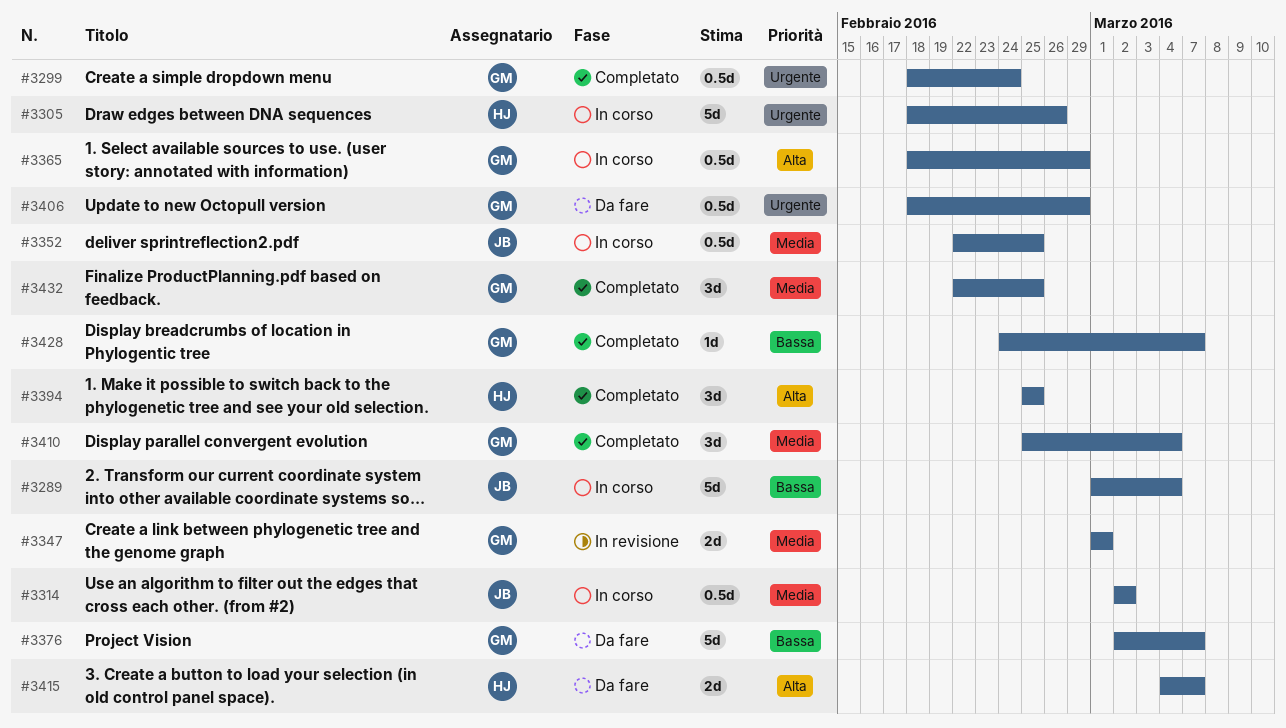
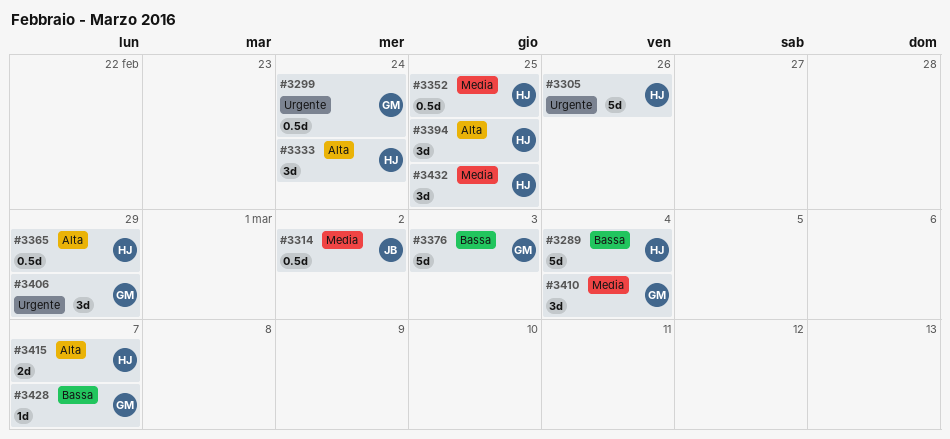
#3289, owner: JB -> HJ
#3333: none -> present
#3347: present -> none
#3352, owner: JB -> HJ
#3365, owner: GM -> HJ
#3376, due: Mar 7 -> Mar 3
#3406, estimate: 0.5d -> 3d
#3432, owner: GM -> HJ

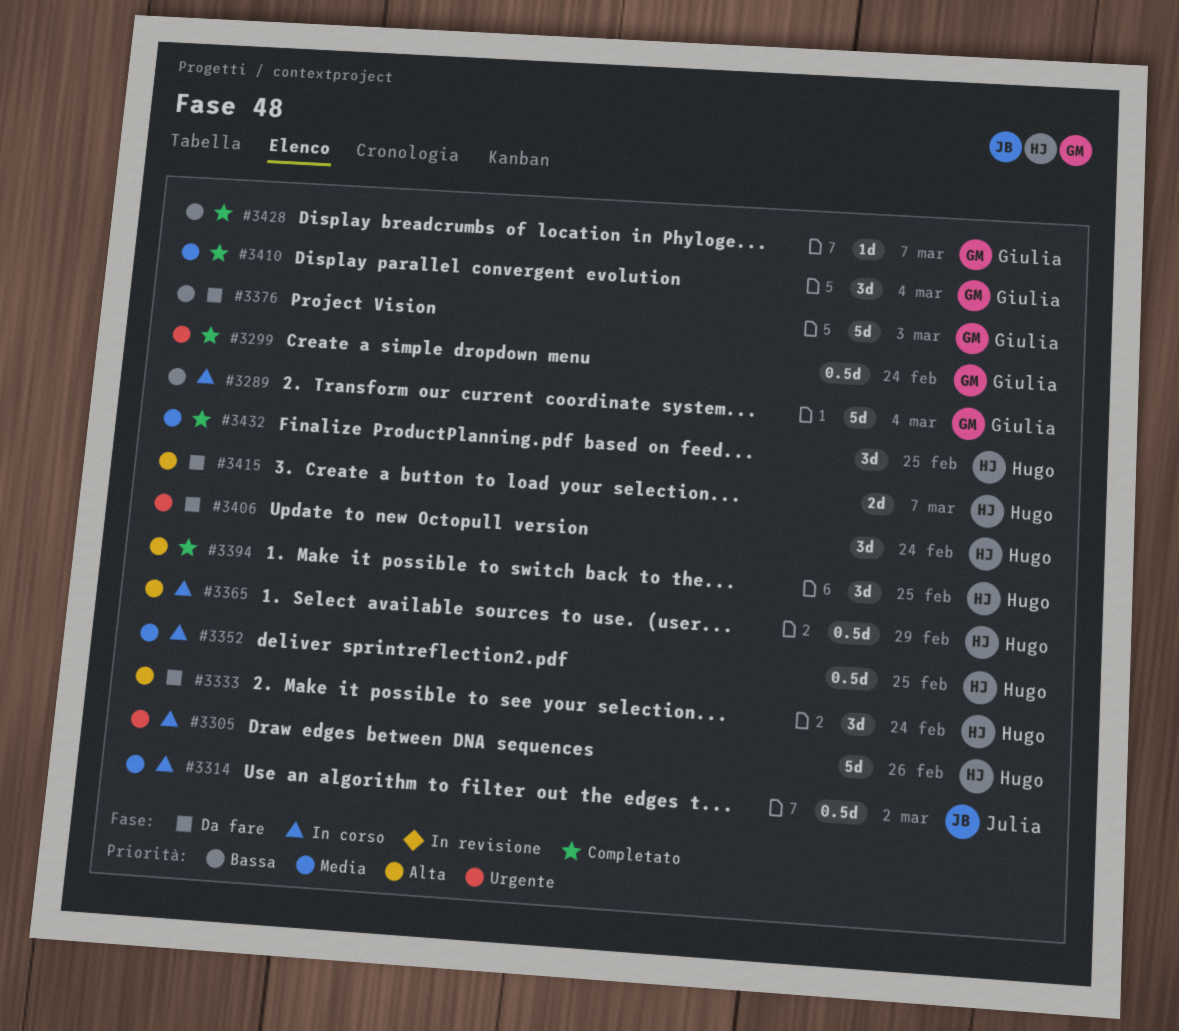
#3289, owner: Hugo -> Giulia
#3406, owner: Giulia -> Hugo
#3406, due: Feb 29 -> Feb 24

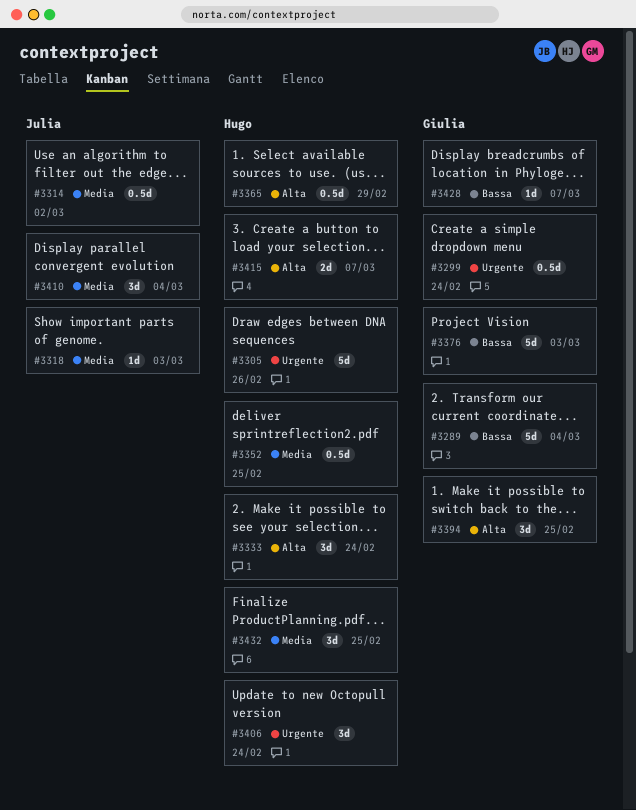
#3318: none -> present
#3394, owner: Hugo -> Giulia
#3410, owner: Giulia -> Julia

